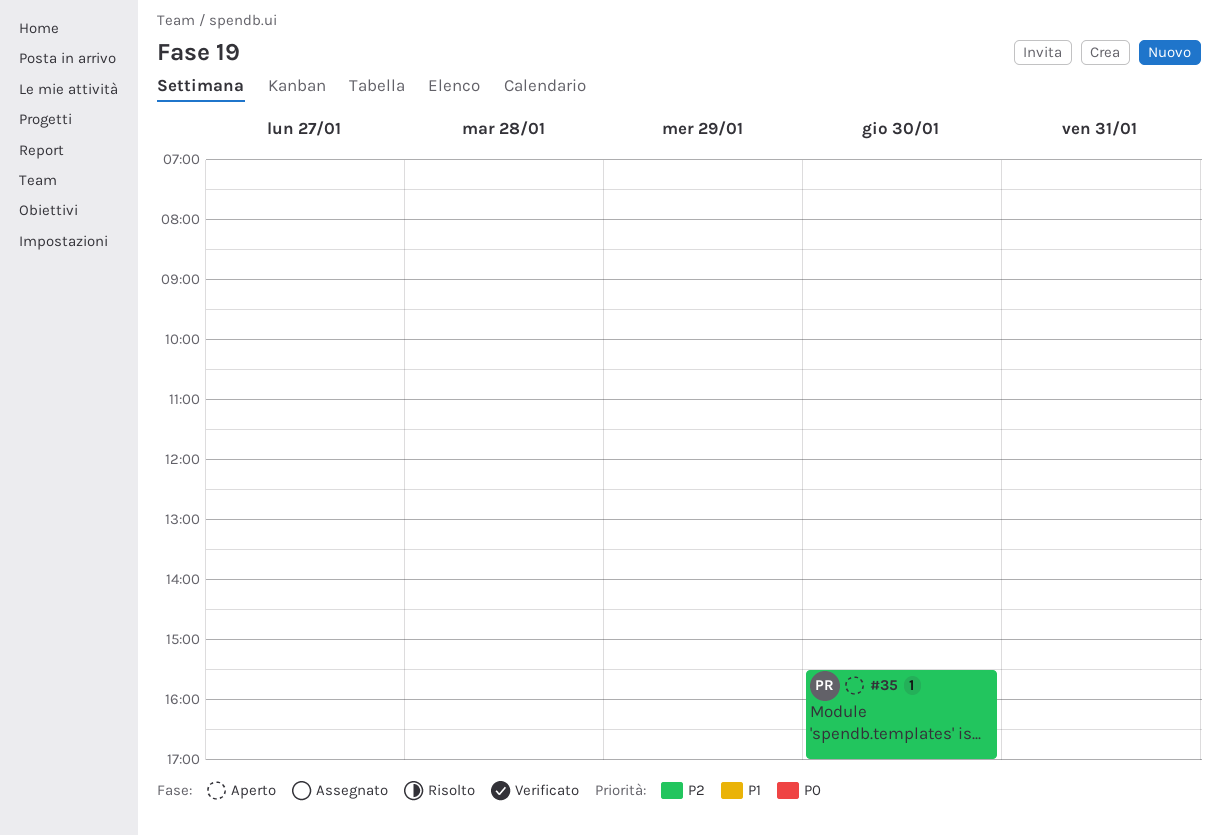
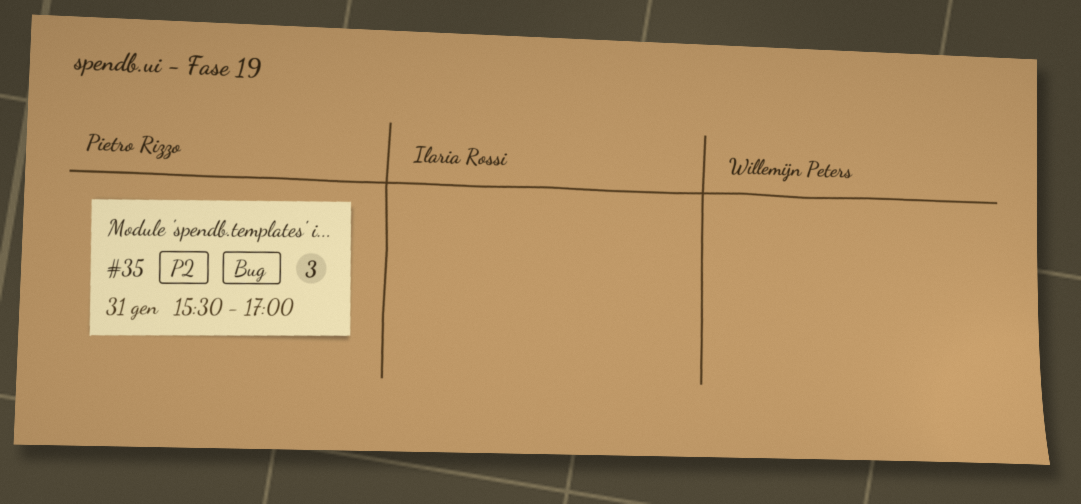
#35, estimate: 1 -> 3
#35, day: Jan 30 -> Jan 31

